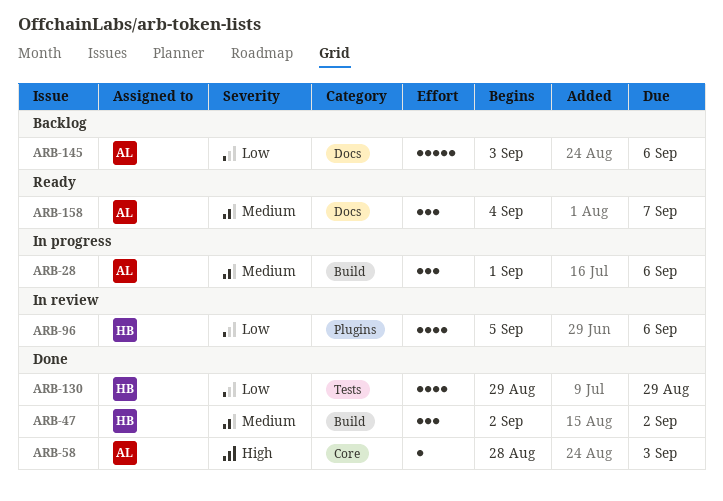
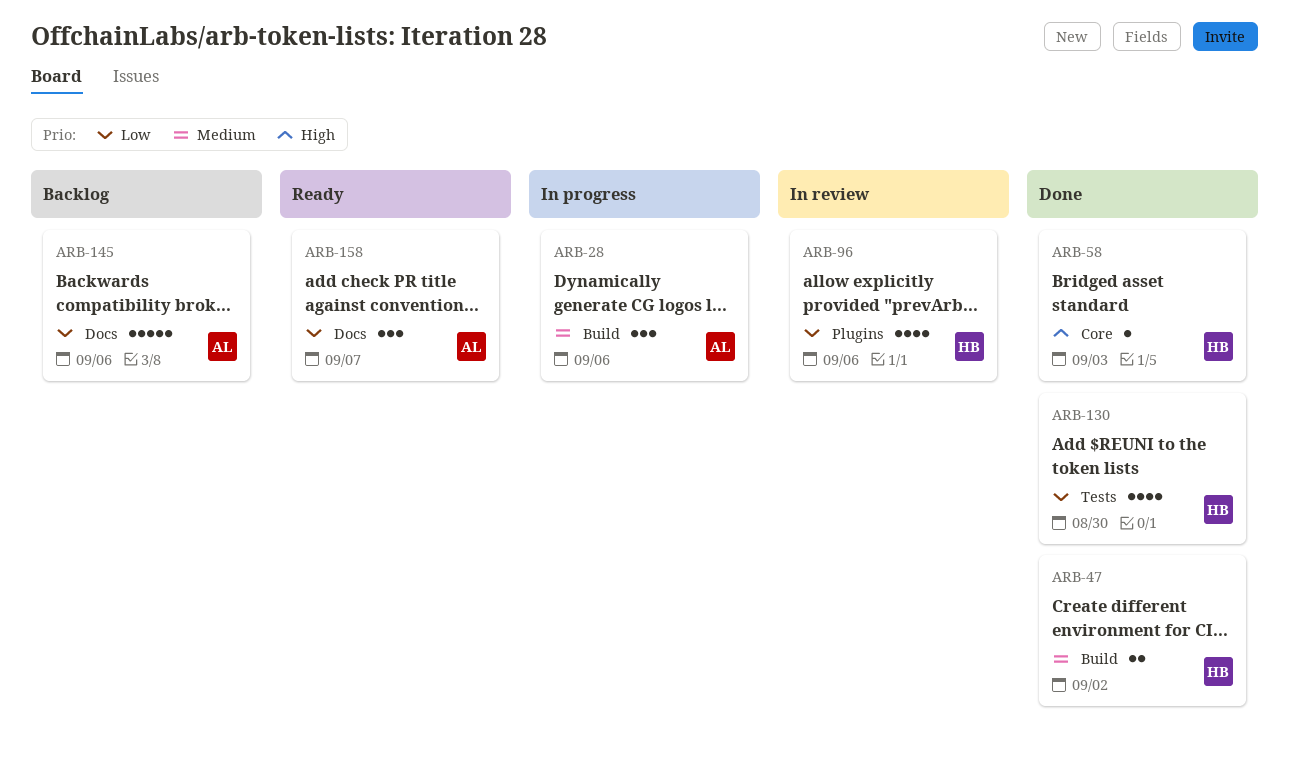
ARB-47, estimate: 3 -> 2
ARB-58, owner: AL -> HB
ARB-130, due: Aug 29 -> Aug 30
ARB-158, priority: Medium -> Low

